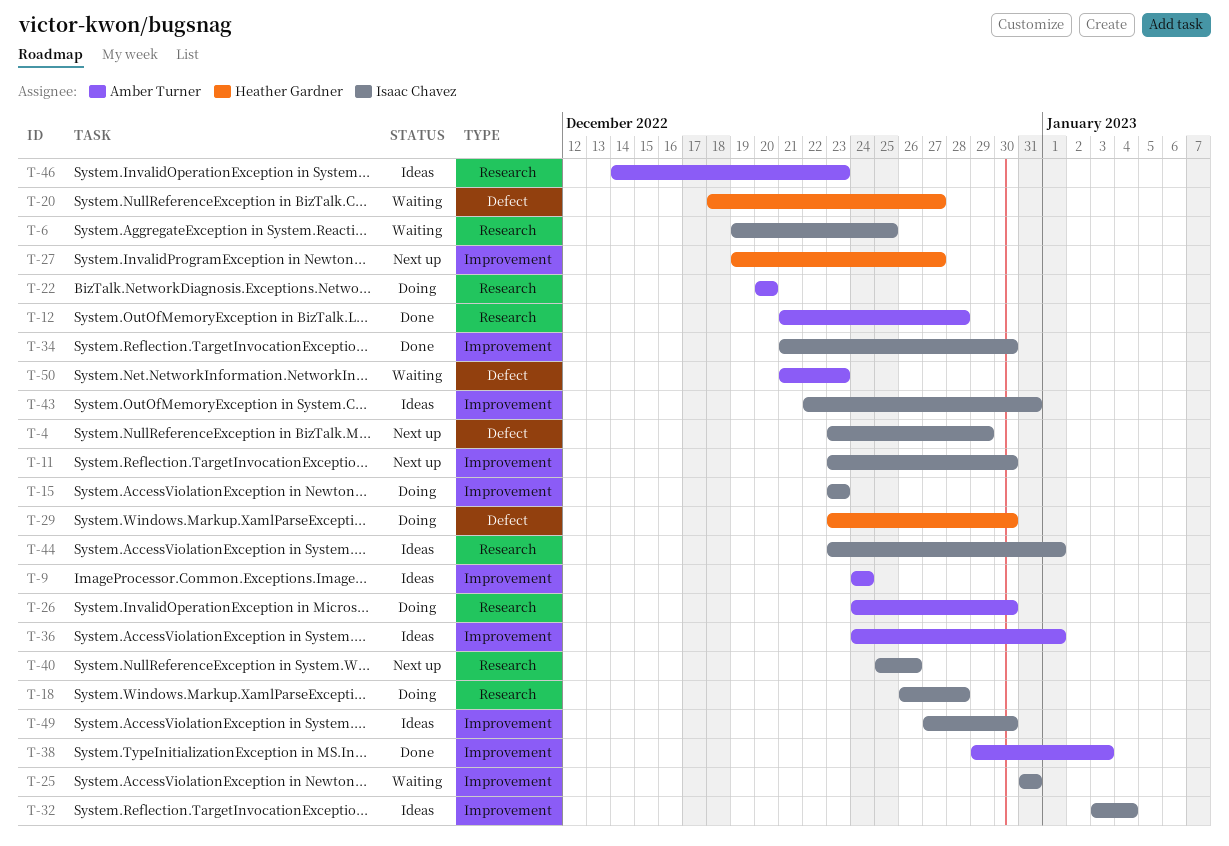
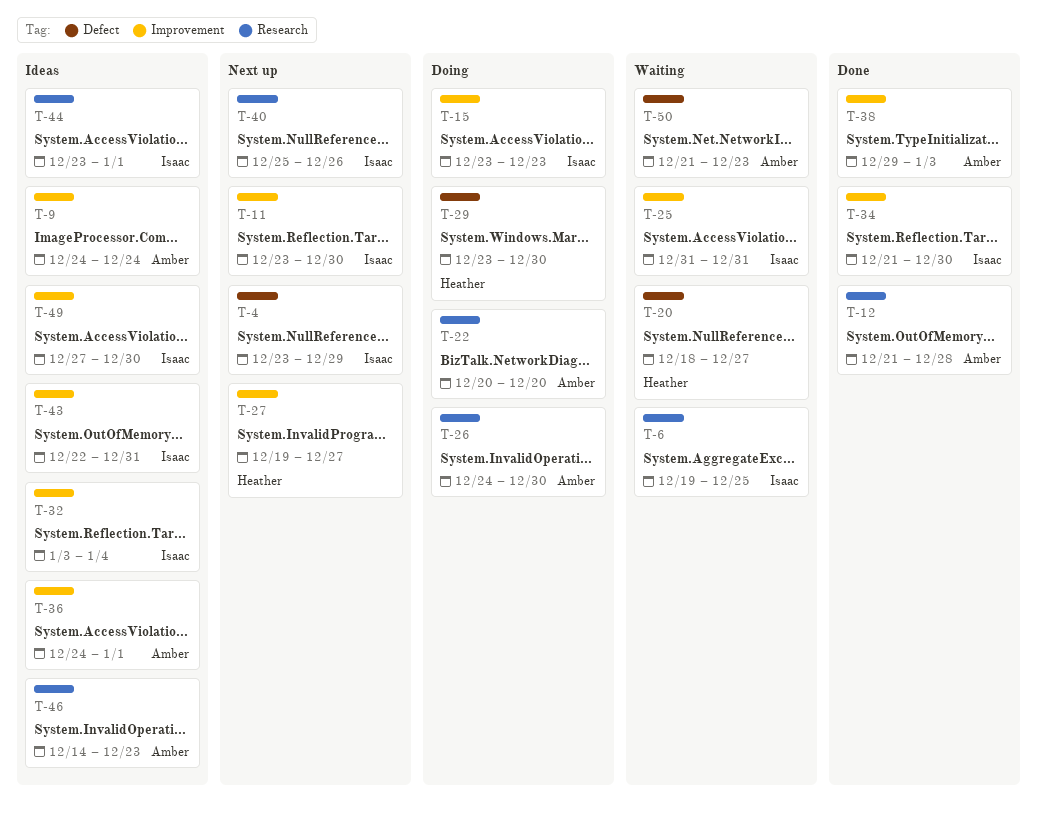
T-18: present -> none

